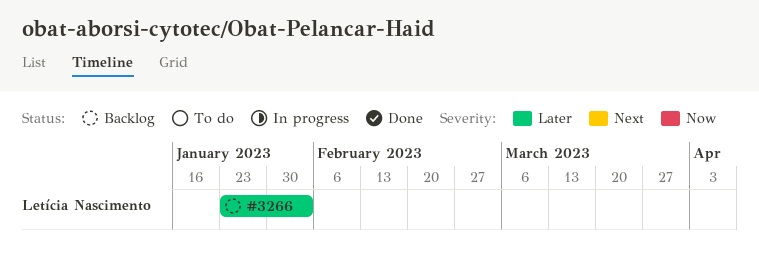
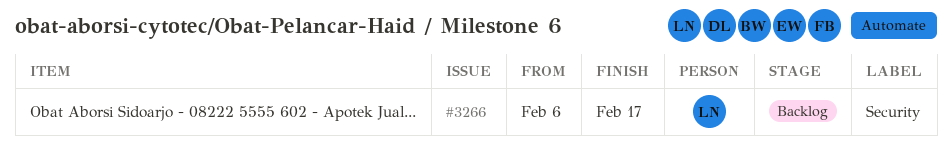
#3266, start: Jan 23 -> Feb 6
#3266, due: Feb 3 -> Feb 17

